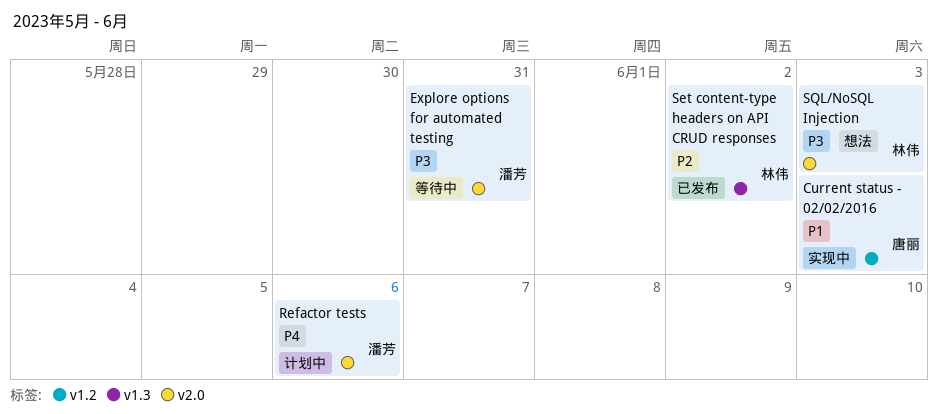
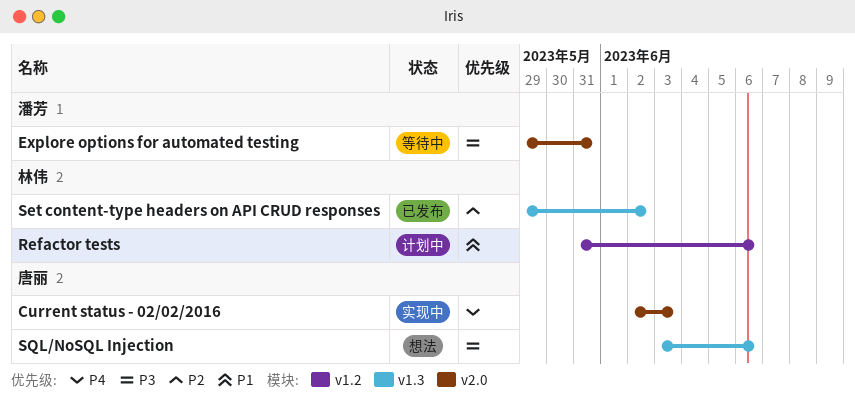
Current status - 02/02/2016, priority: P1 -> P4
Current status - 02/02/2016, label: v1.2 -> v2.0
Refactor tests, owner: 潘芳 -> 林伟
Refactor tests, priority: P4 -> P1
Refactor tests, label: v2.0 -> v1.2
SQL/NoSQL Injection, owner: 林伟 -> 唐丽
SQL/NoSQL Injection, label: v2.0 -> v1.3
SQL/NoSQL Injection, due: Jun 3 -> Jun 6

